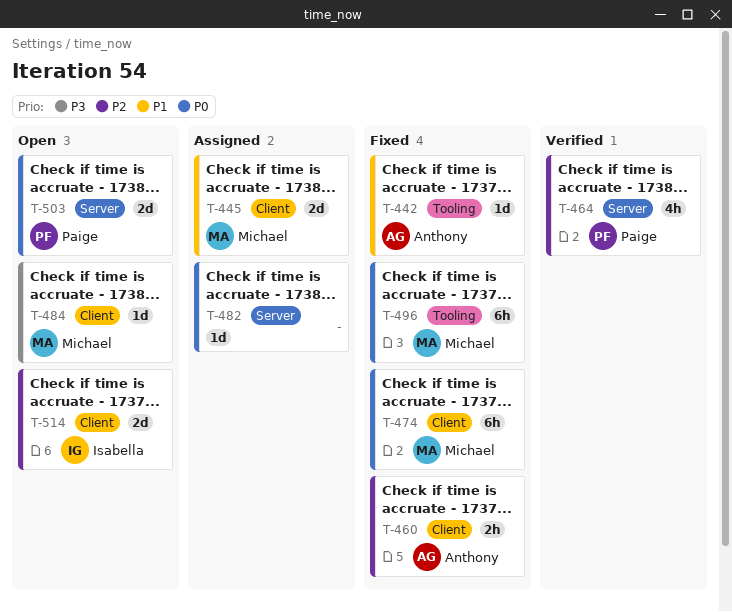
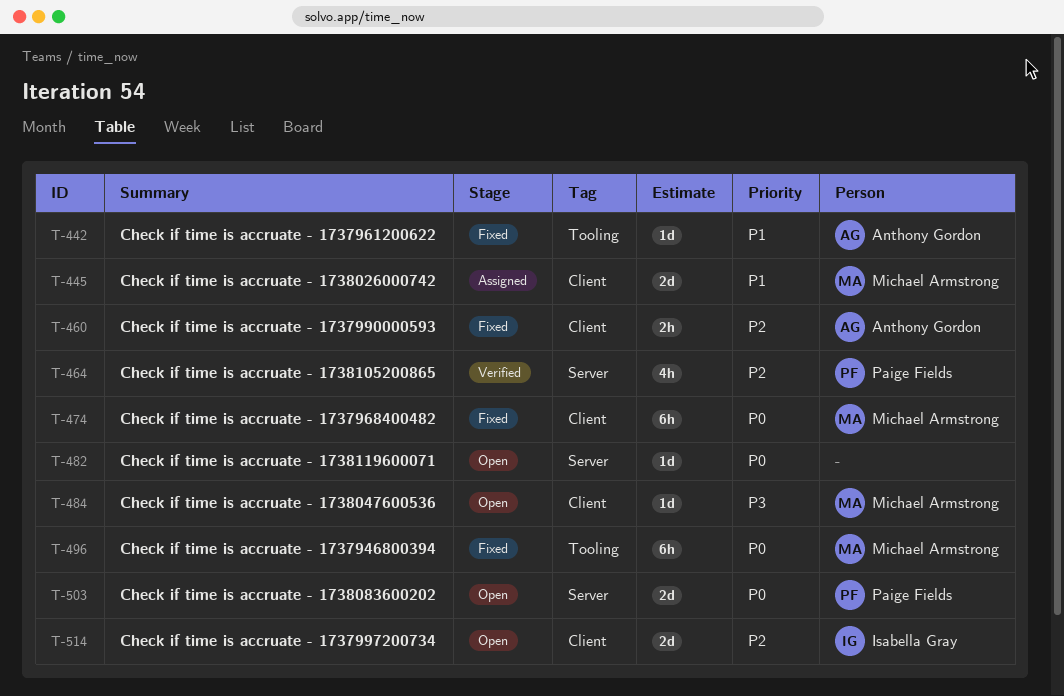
T-482, status: Assigned -> Open

